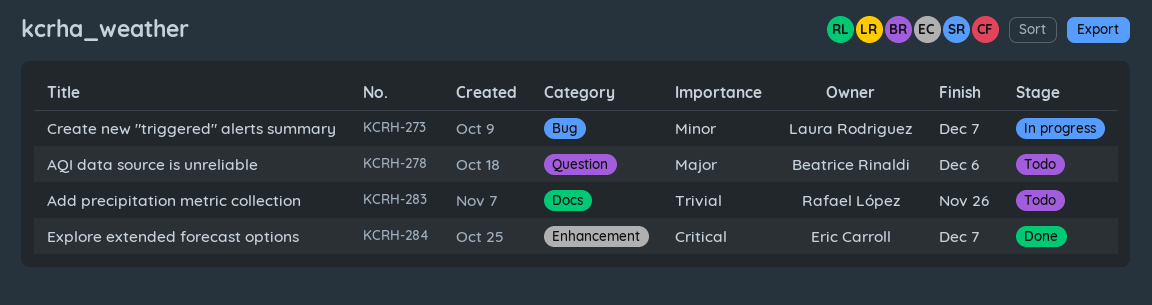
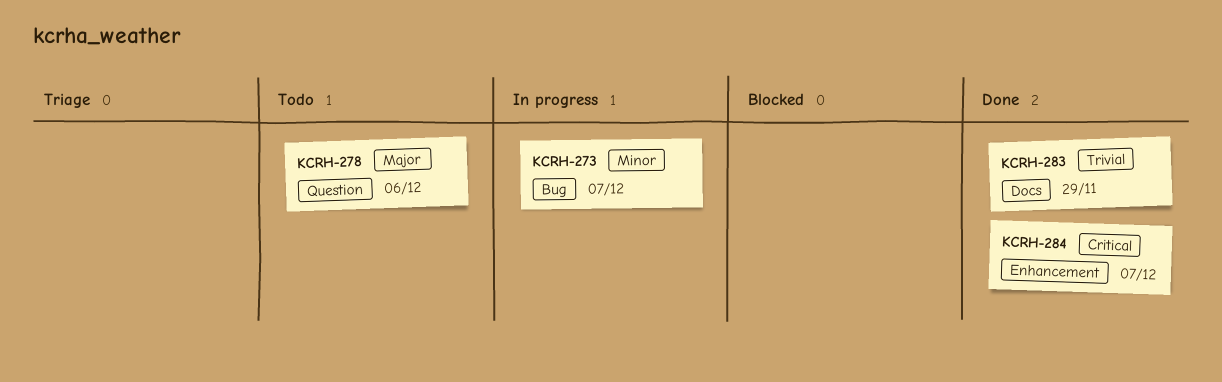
KCRH-283, status: Todo -> Done
KCRH-283, due: Nov 26 -> Nov 29

